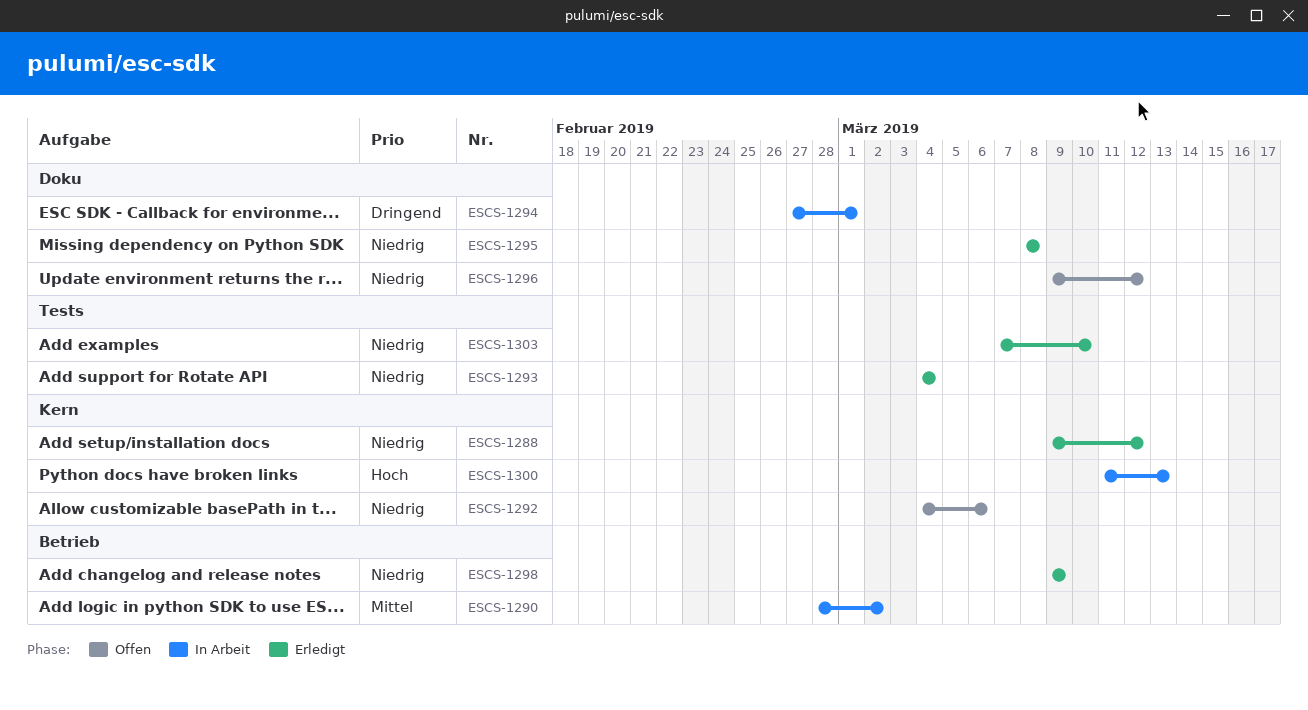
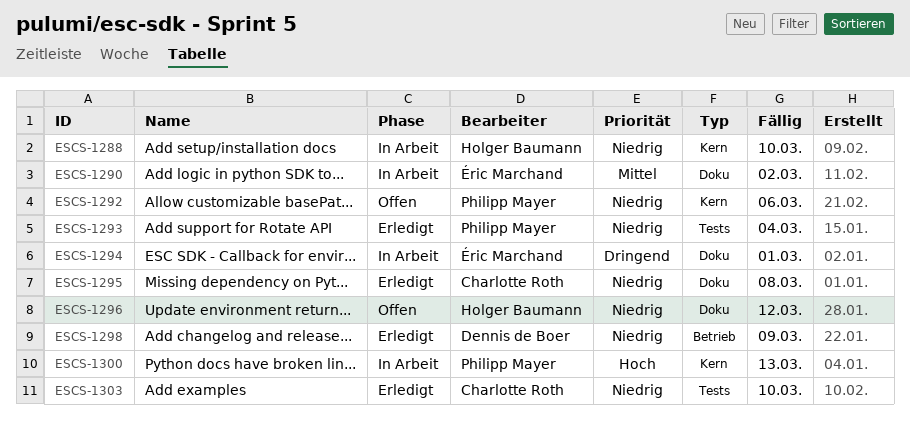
ESCS-1288, status: Erledigt -> In Arbeit
ESCS-1288, due: Mar 12 -> Mar 10
ESCS-1290, label: Betrieb -> Doku

